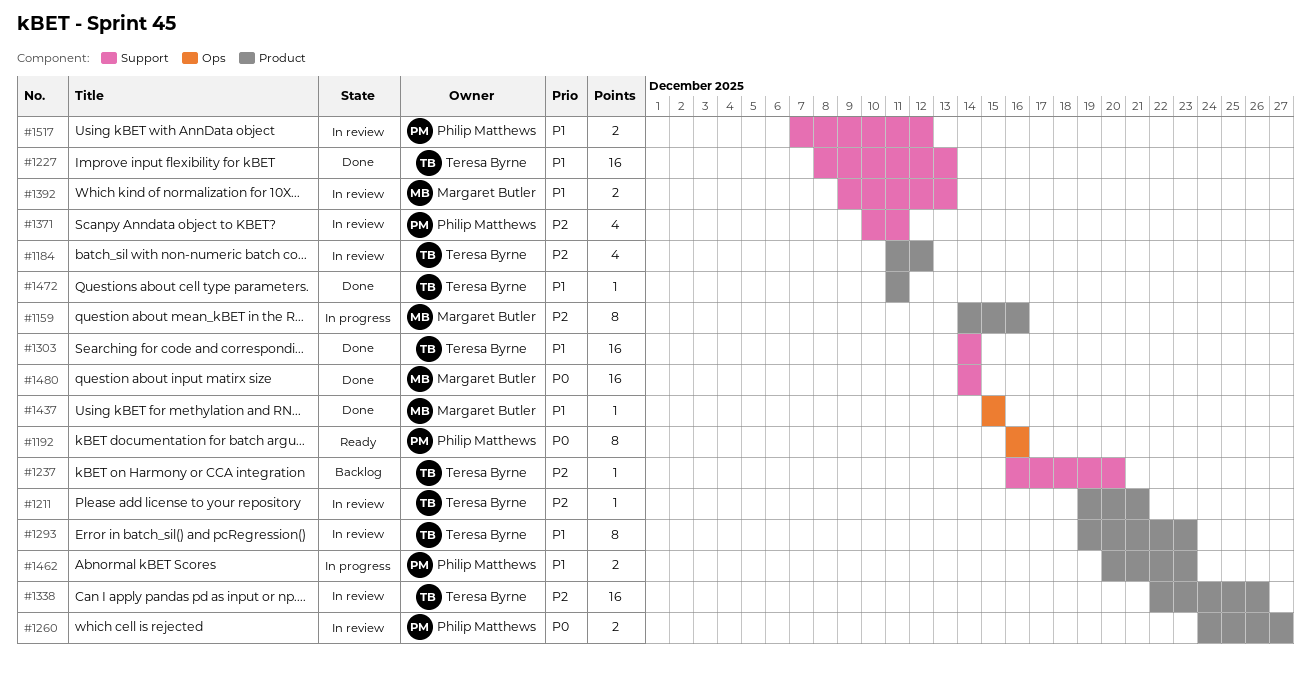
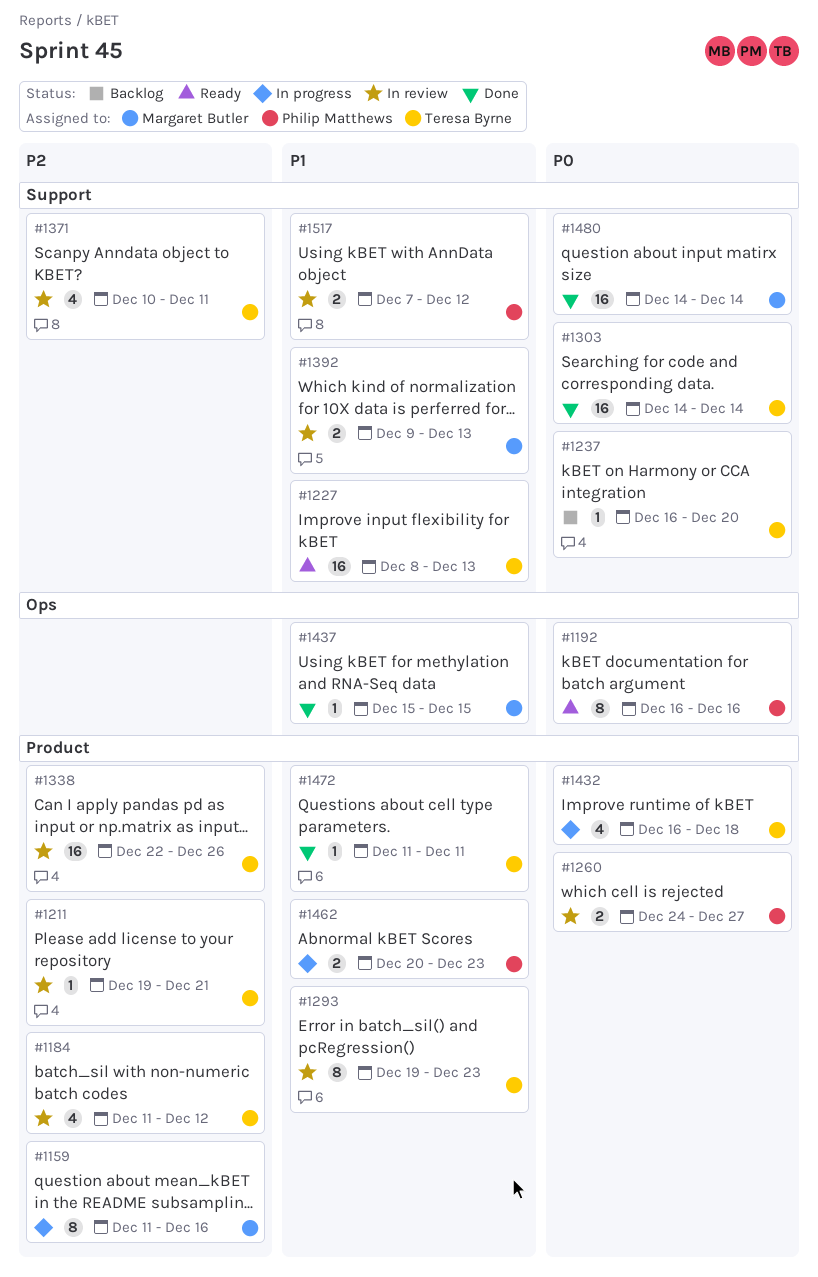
#1159, start: Dec 14 -> Dec 11
#1227, status: Done -> Ready
#1237, priority: P2 -> P0
#1303, priority: P1 -> P0
#1371, owner: Philip Matthews -> Teresa Byrne
#1432: none -> present

